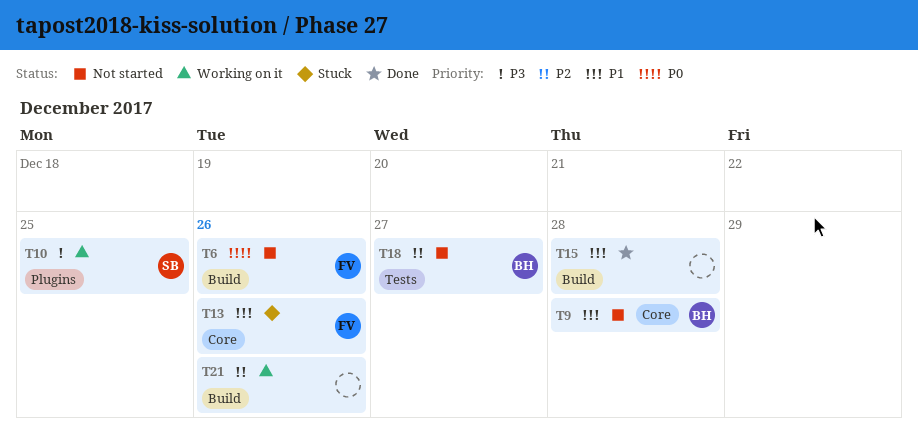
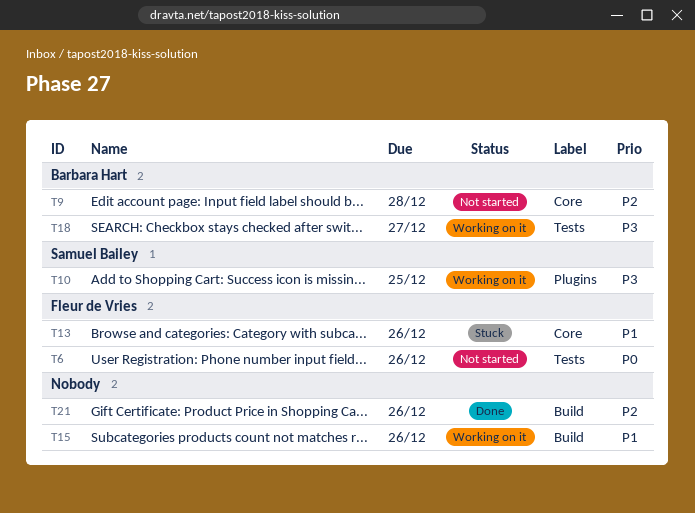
T6, label: Build -> Tests
T9, priority: P1 -> P2
T15, status: Done -> Working on it
T15, due: Dec 28 -> Dec 26
T18, status: Not started -> Working on it
T18, priority: P2 -> P3
T21, status: Working on it -> Done

